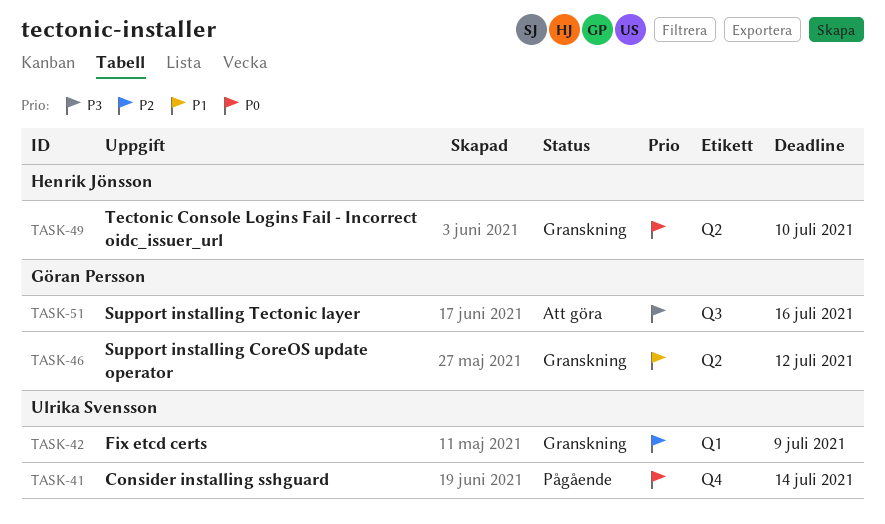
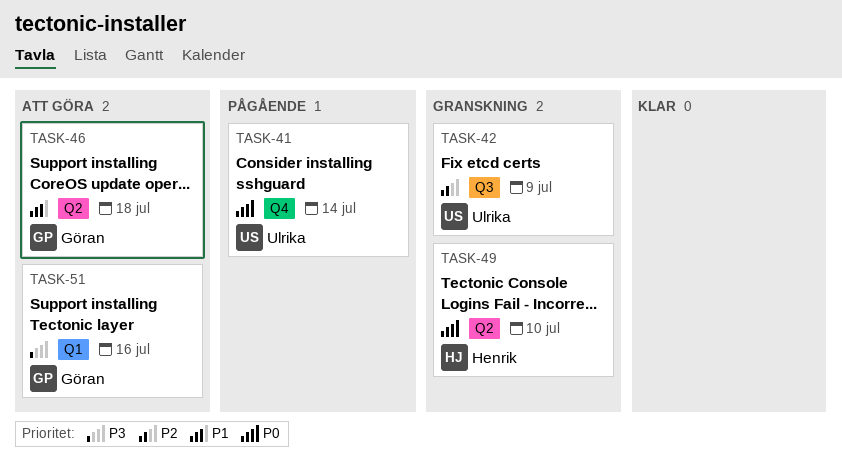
TASK-42, label: Q1 -> Q3
TASK-46, status: Granskning -> Att göra
TASK-46, due: Jul 12 -> Jul 18
TASK-51, label: Q3 -> Q1

